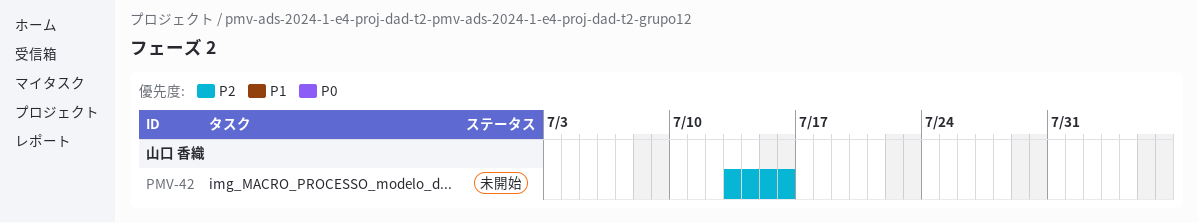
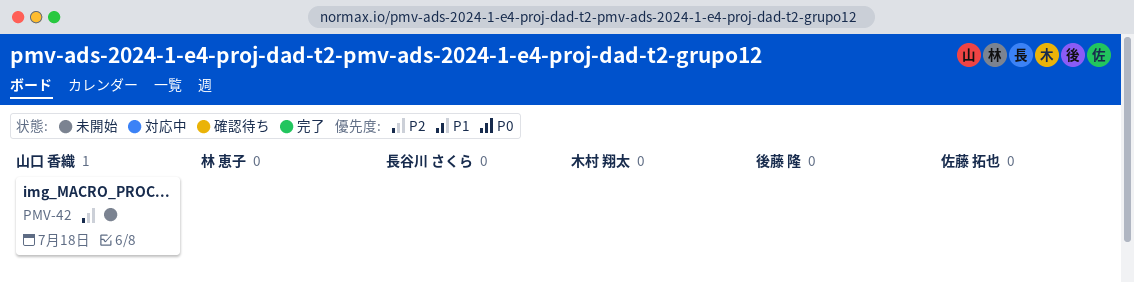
PMV-42, due: Jul 16 -> Jul 18

